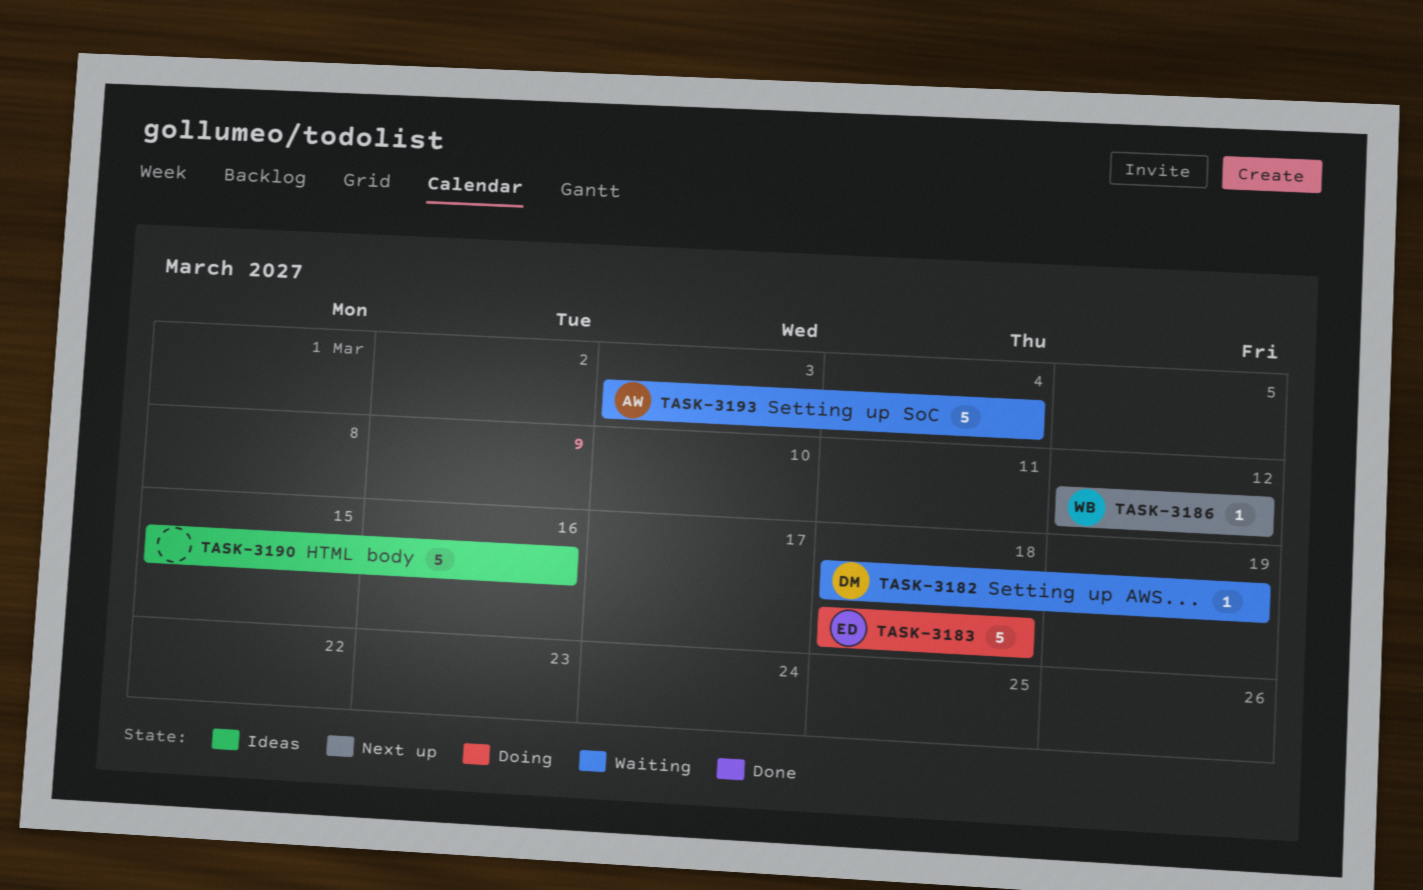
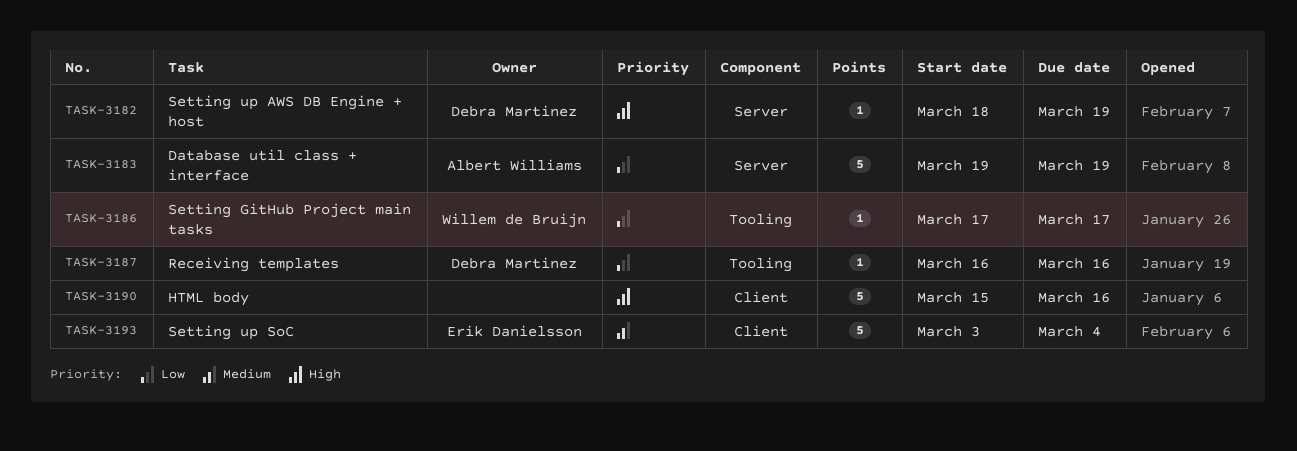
TASK-3183, owner: Erik Danielsson -> Albert Williams
TASK-3183, start: Mar 18 -> Mar 19
TASK-3183, due: Mar 18 -> Mar 19
TASK-3186, start: Mar 12 -> Mar 17
TASK-3186, due: Mar 12 -> Mar 17
TASK-3187: none -> present
TASK-3193, owner: Albert Williams -> Erik Danielsson

